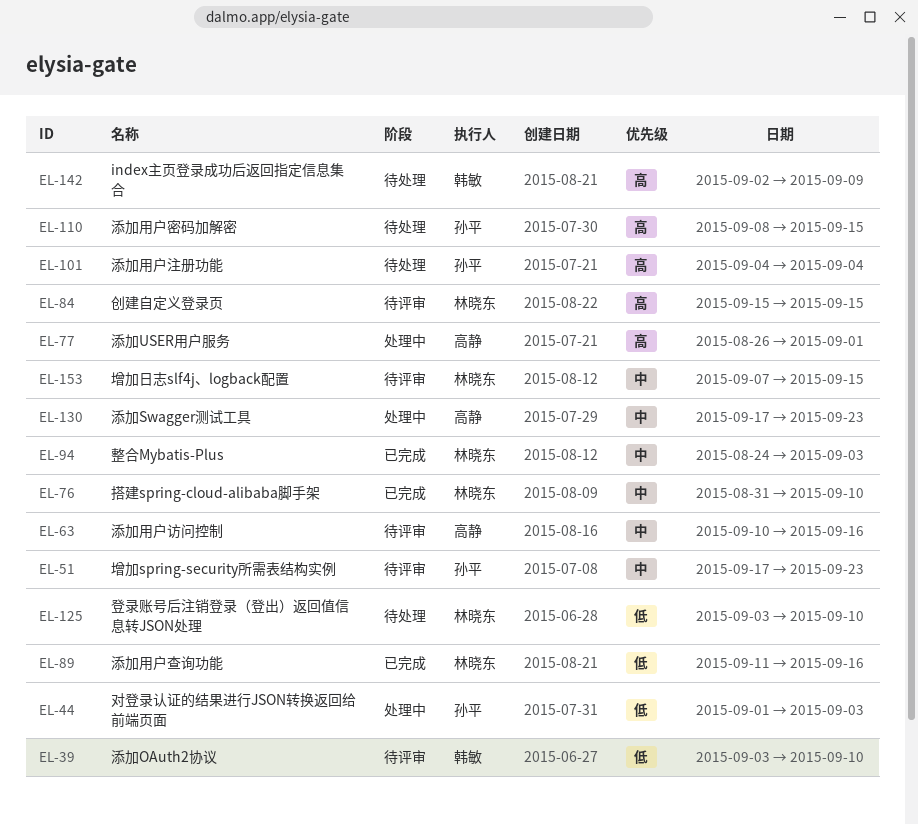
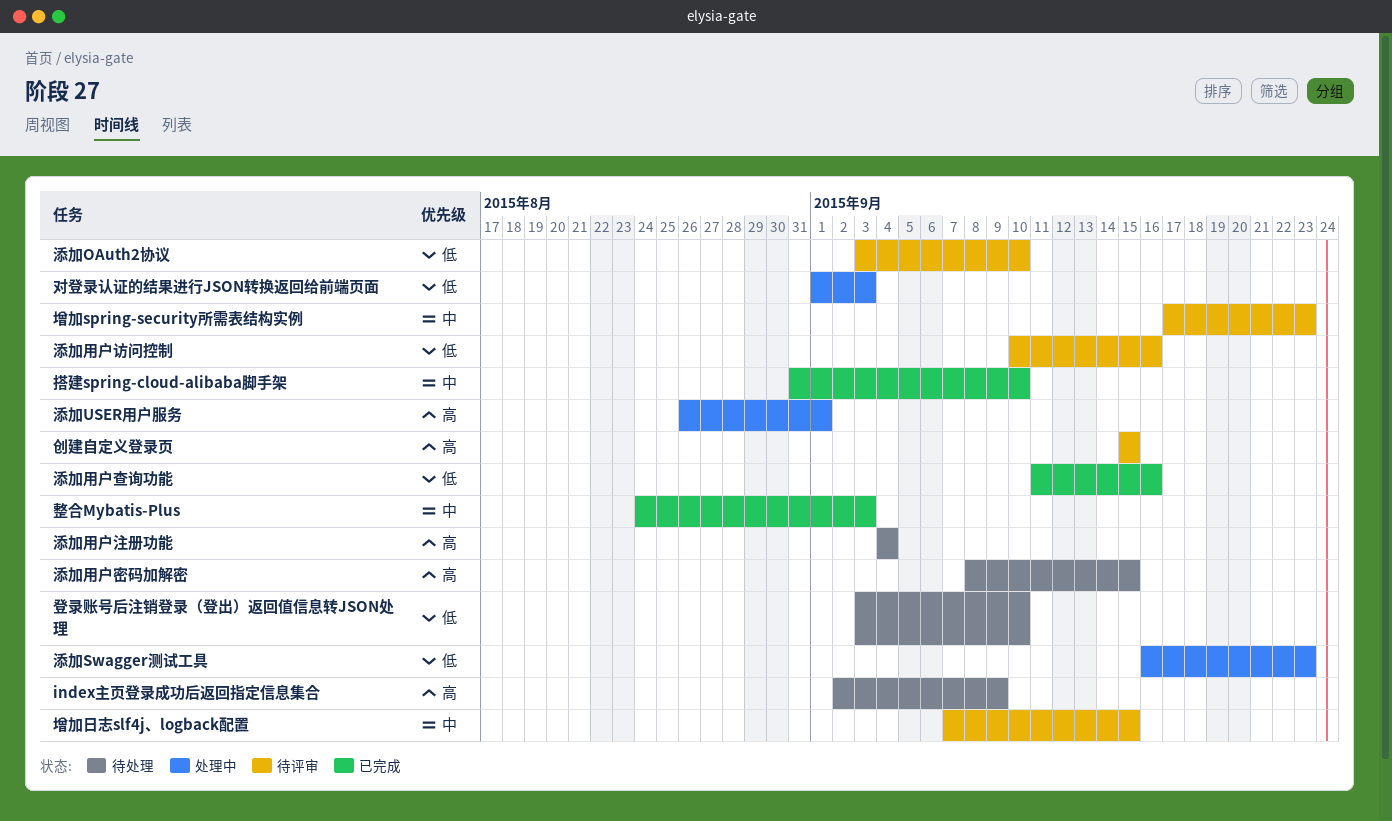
添加Swagger测试工具, priority: 中 -> 低
添加Swagger测试工具, start: Sep 17 -> Sep 16
添加用户访问控制, priority: 中 -> 低

